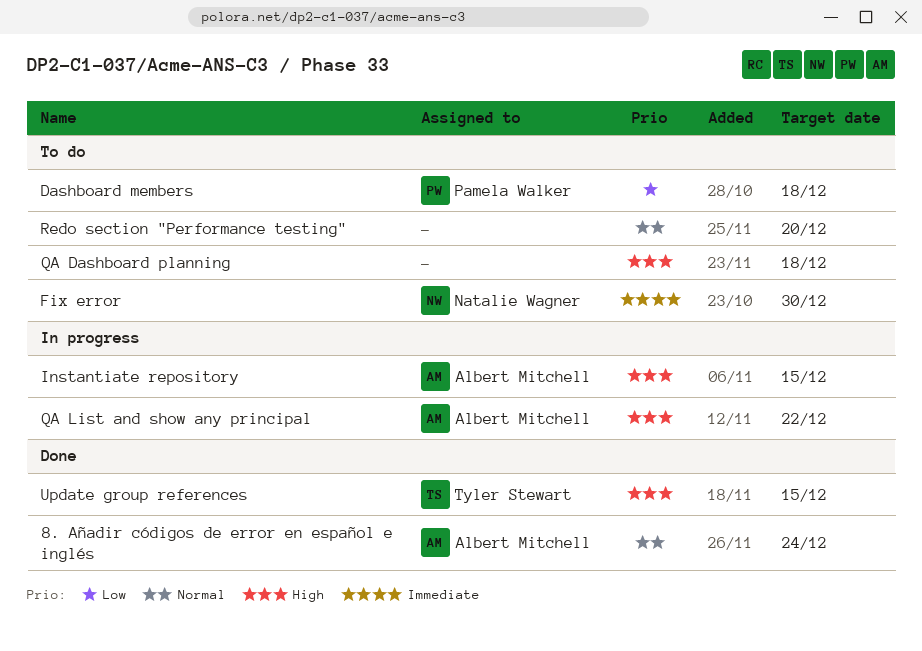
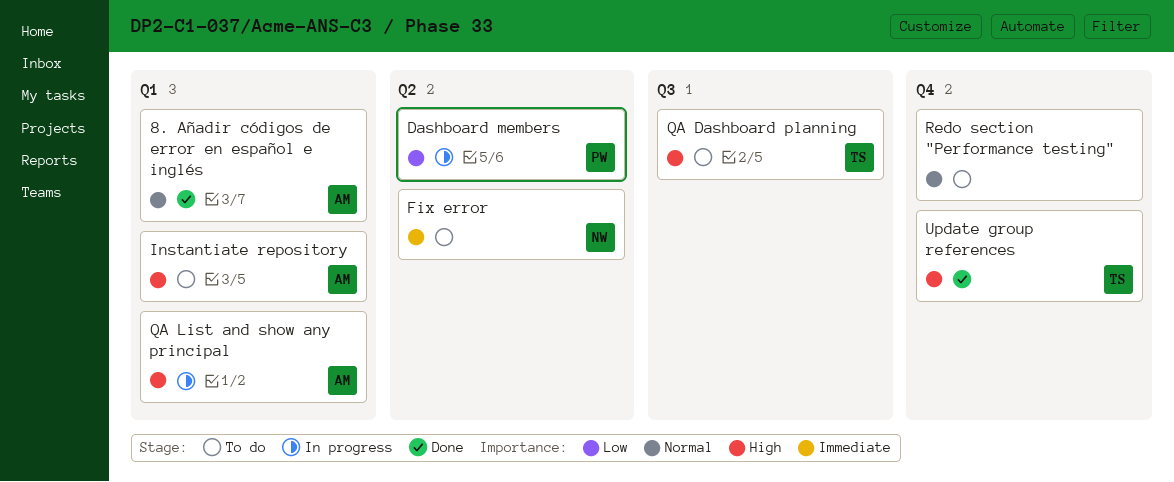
Dashboard members, status: To do -> In progress
Instantiate repository, status: In progress -> To do
QA Dashboard planning, owner: none -> Tyler Stewart

